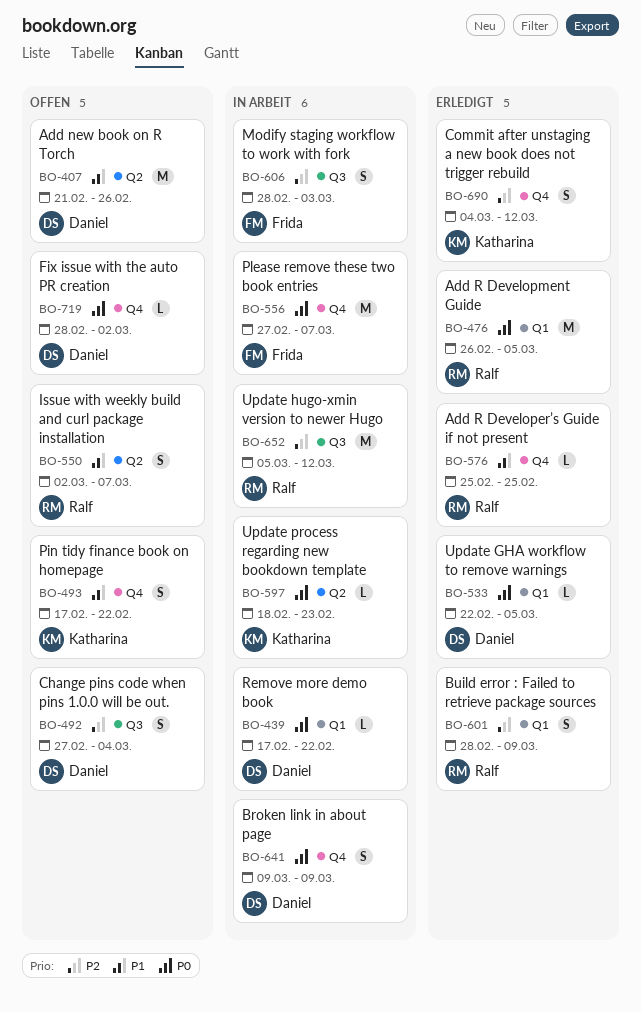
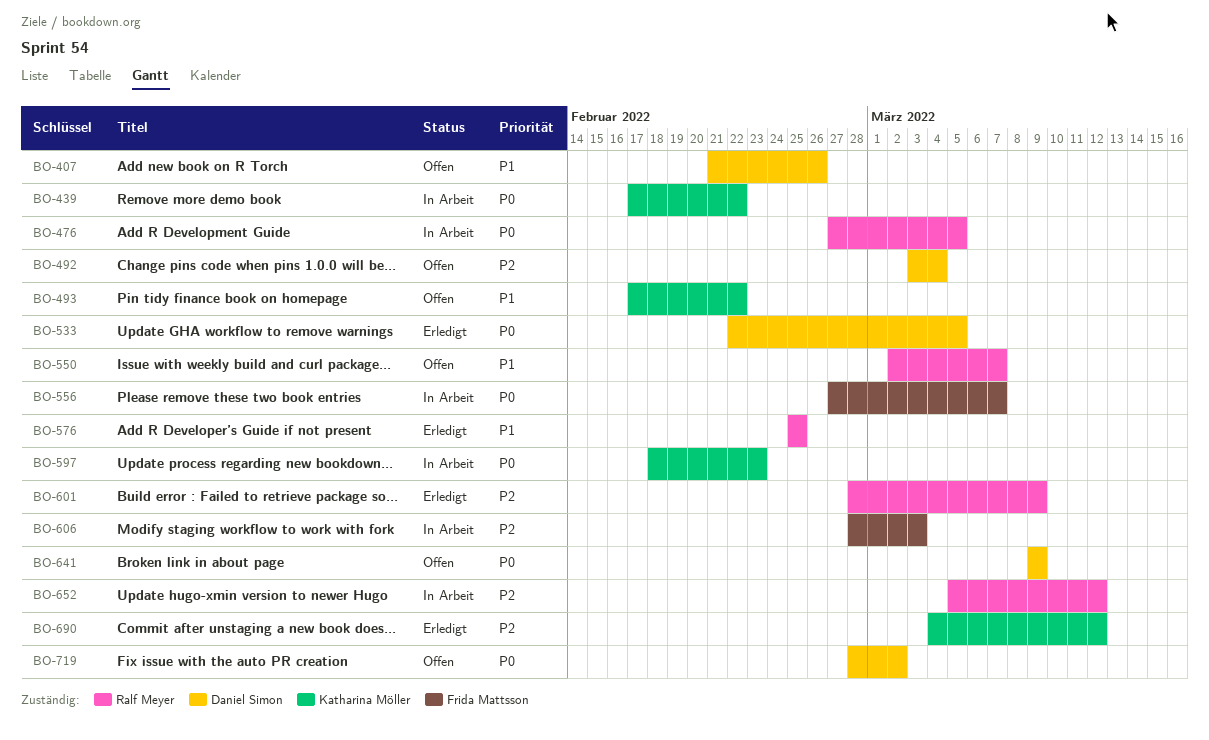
BO-439, owner: Daniel Simon -> Katharina Möller
BO-476, status: Erledigt -> In Arbeit
BO-476, start: Feb 26 -> Feb 27
BO-492, start: Feb 27 -> Mar 3
BO-641, status: In Arbeit -> Offen

